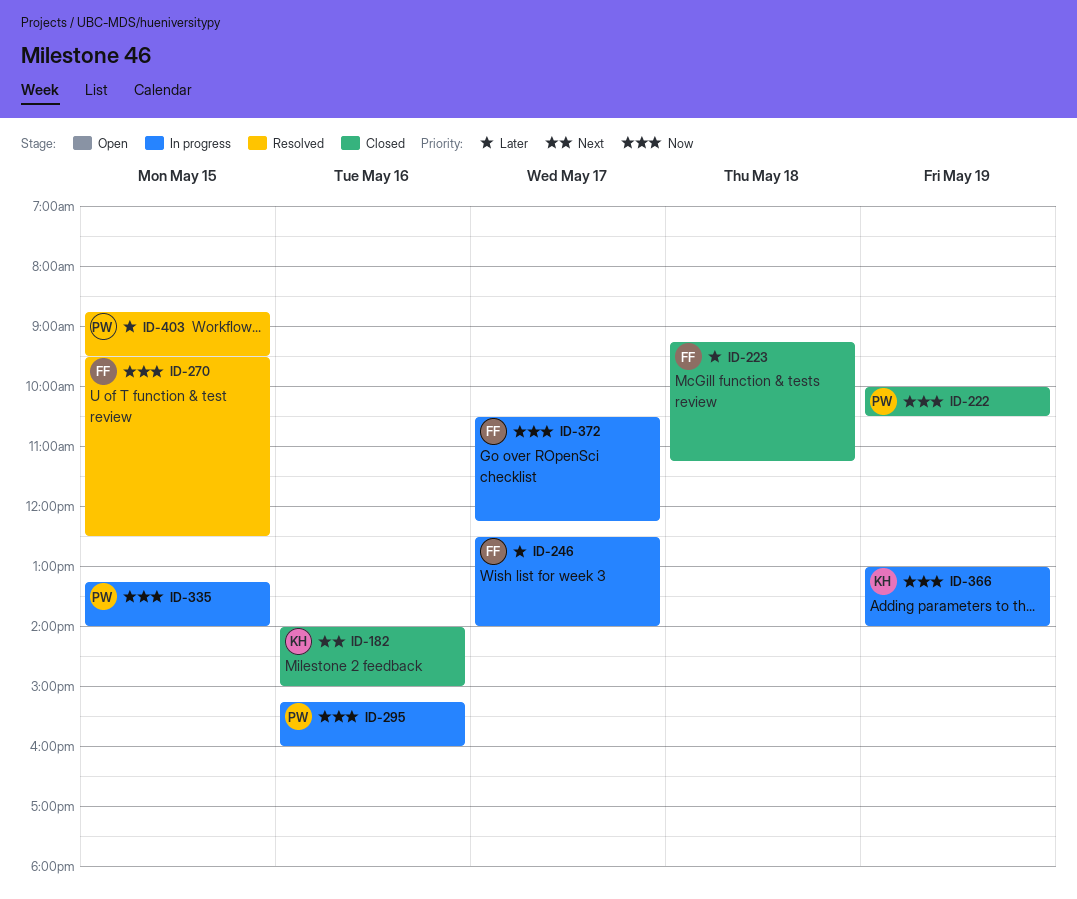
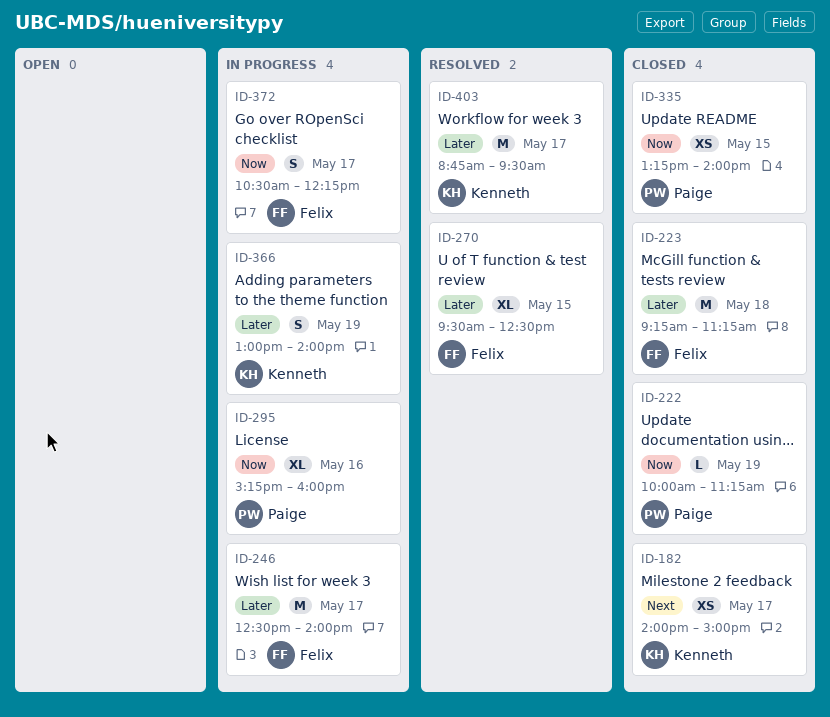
ID-182, day: May 16 -> May 17
ID-222, ends: 10:30 -> 11:15
ID-270, priority: Now -> Later
ID-335, status: In progress -> Closed
ID-366, priority: Now -> Later
ID-403, owner: Paige -> Kenneth
ID-403, day: May 15 -> May 17

